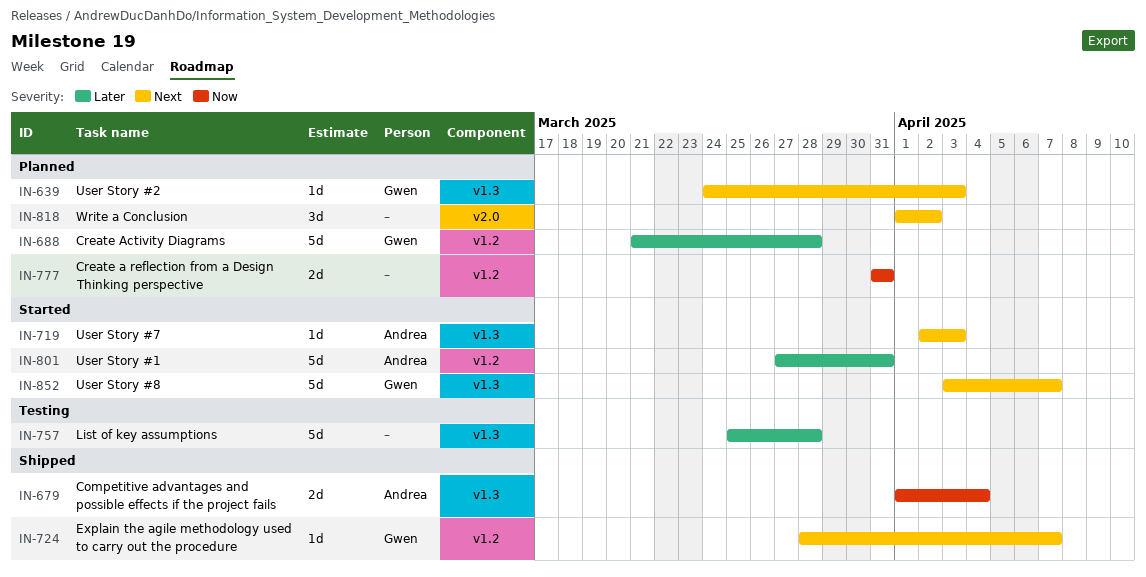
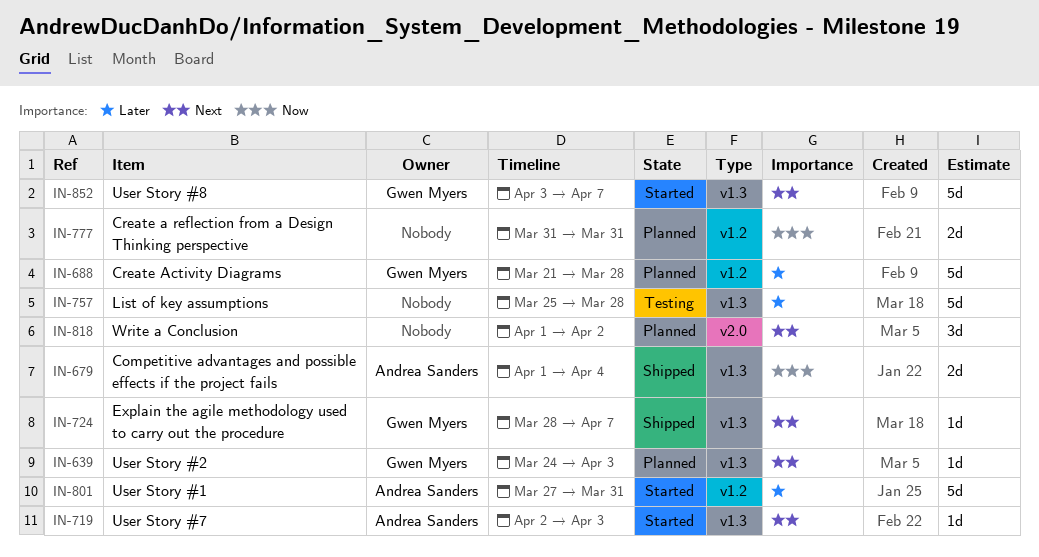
IN-724, label: v1.2 -> v1.3

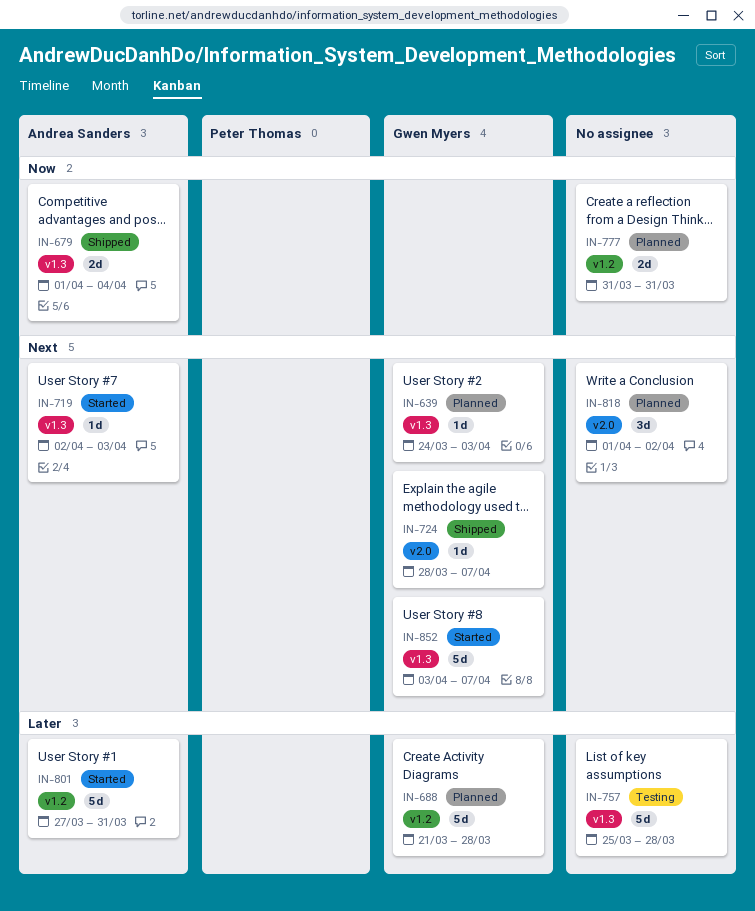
IN-724, label: v1.3 -> v2.0

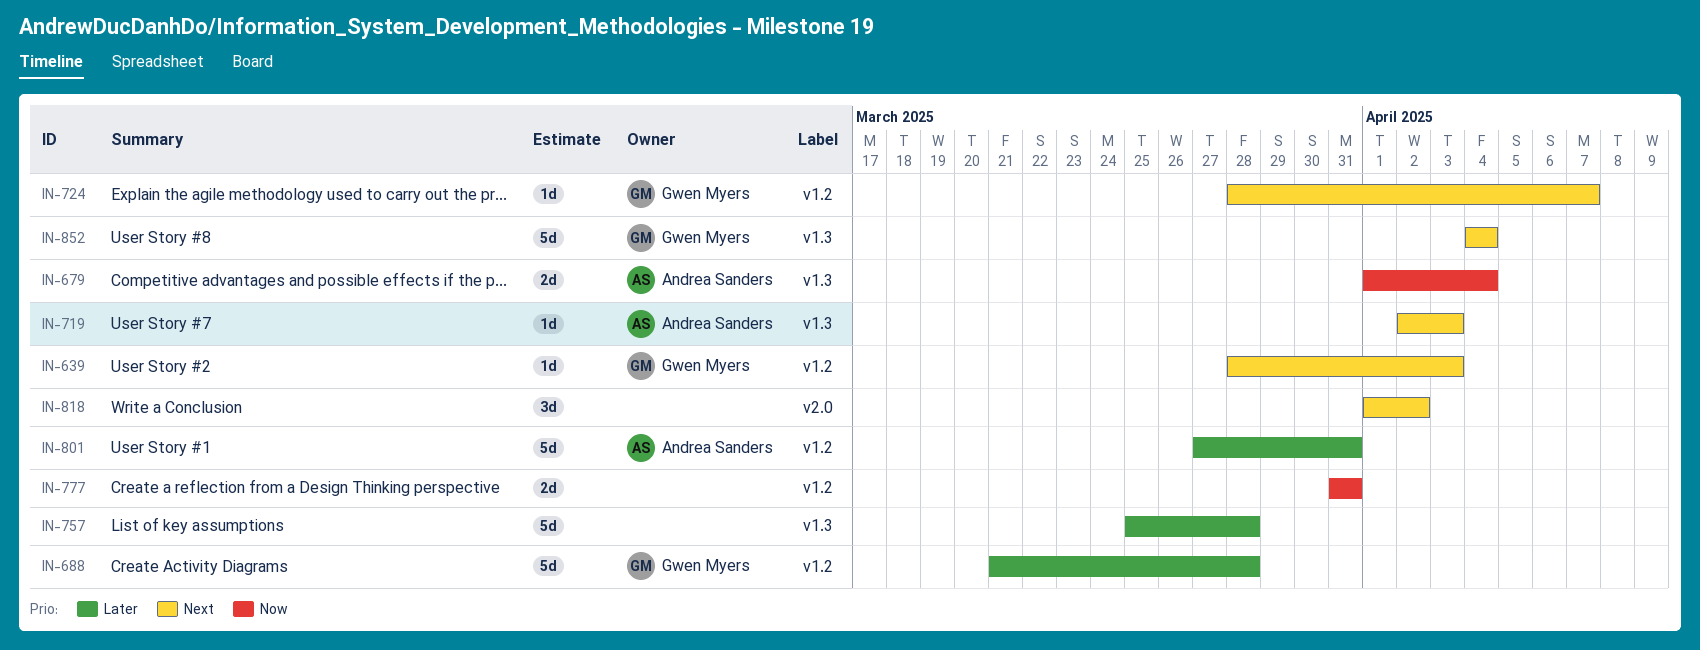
IN-639, label: v1.3 -> v1.2
IN-639, start: Mar 24 -> Mar 28
IN-724, label: v2.0 -> v1.2
IN-852, start: Apr 3 -> Apr 4
IN-852, due: Apr 7 -> Apr 4

